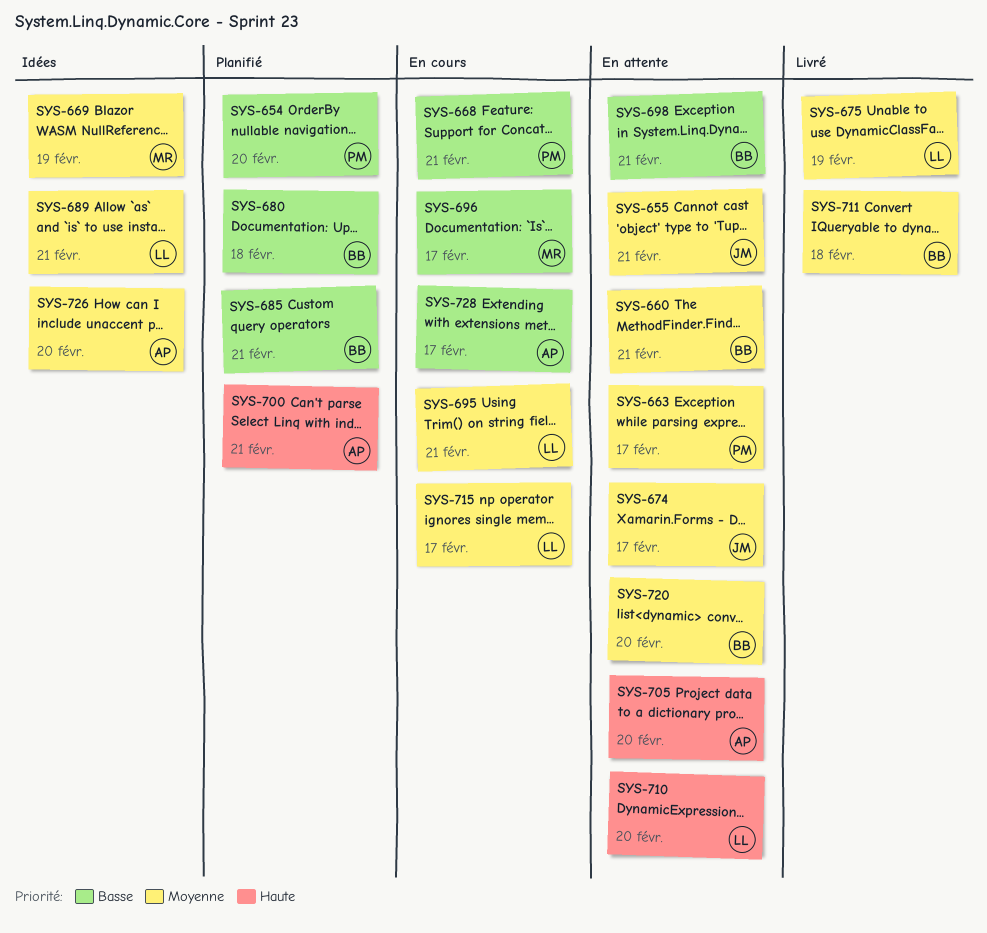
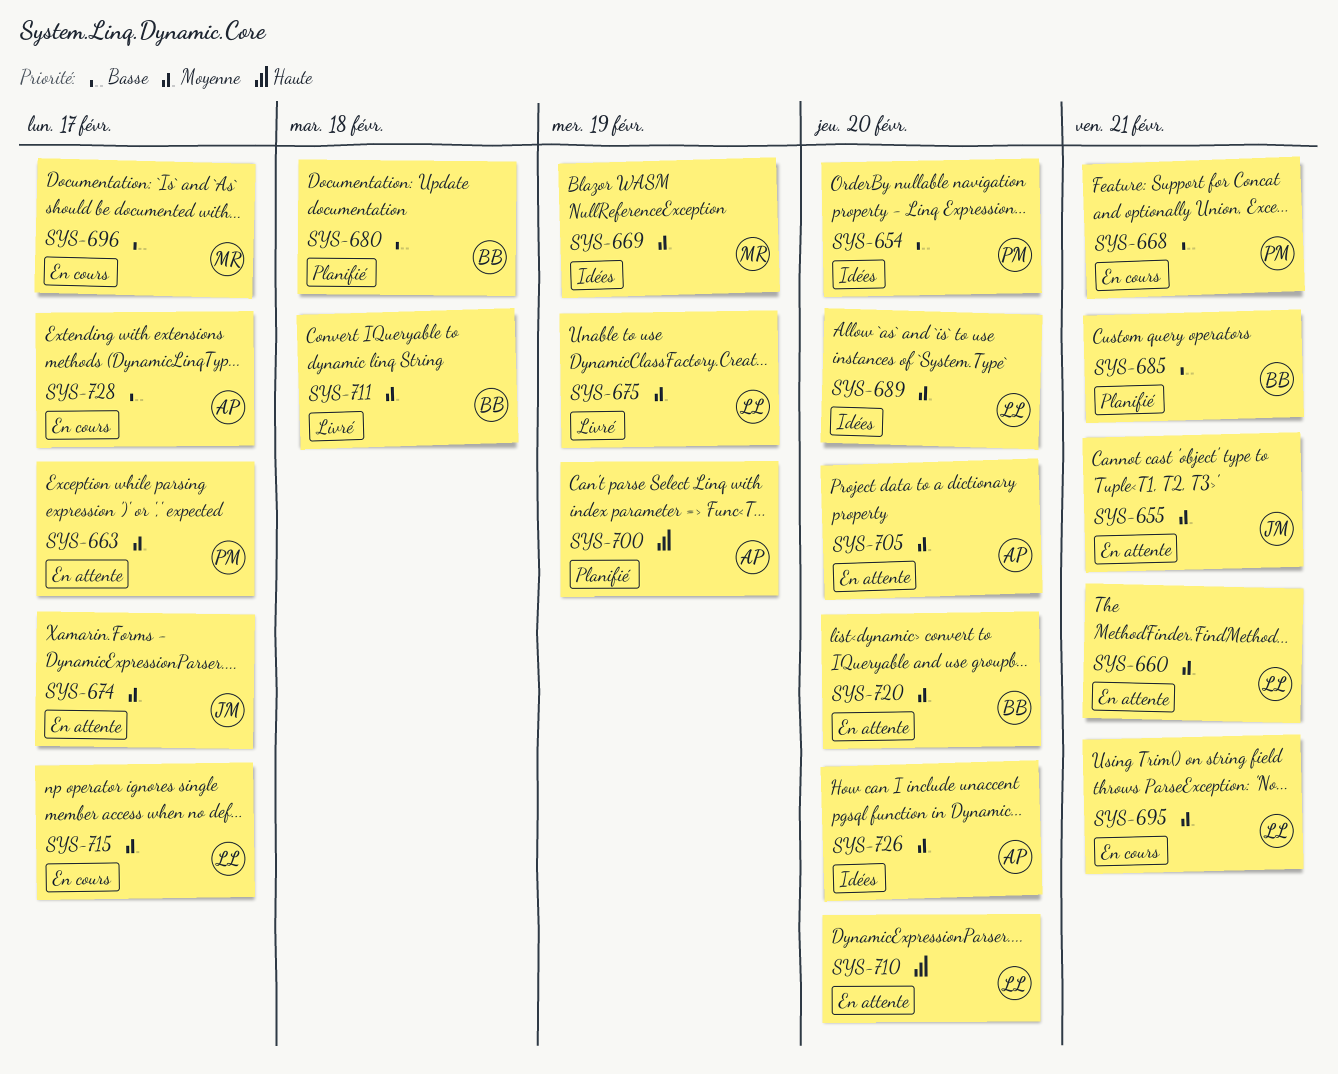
SYS-654, status: Planifié -> Idées
SYS-660, owner: BB -> LL
SYS-689, due: Feb 21 -> Feb 20
SYS-698: present -> none
SYS-700, due: Feb 21 -> Feb 19
SYS-705, priority: Haute -> Moyenne

